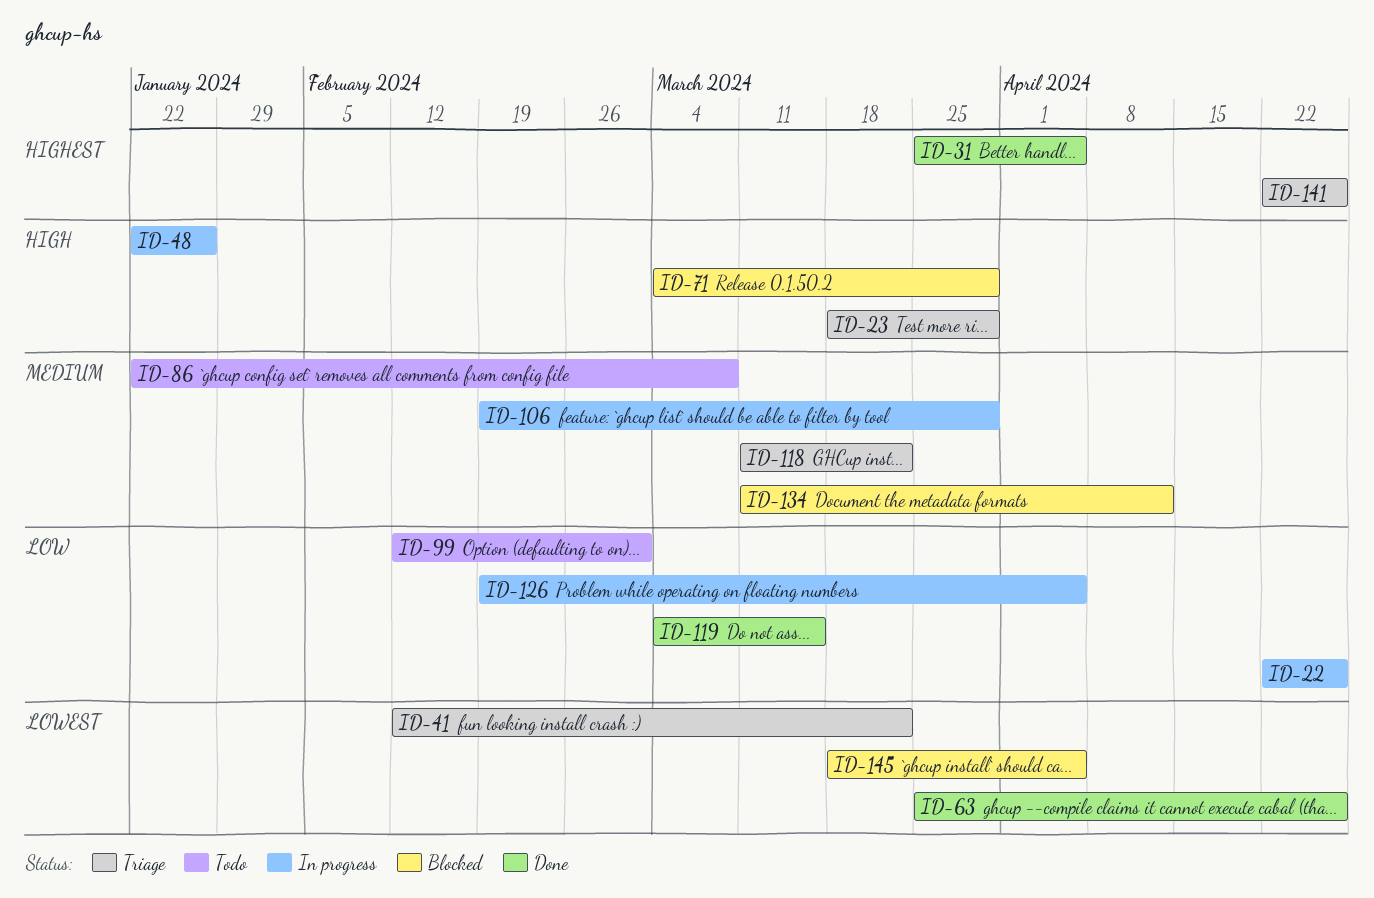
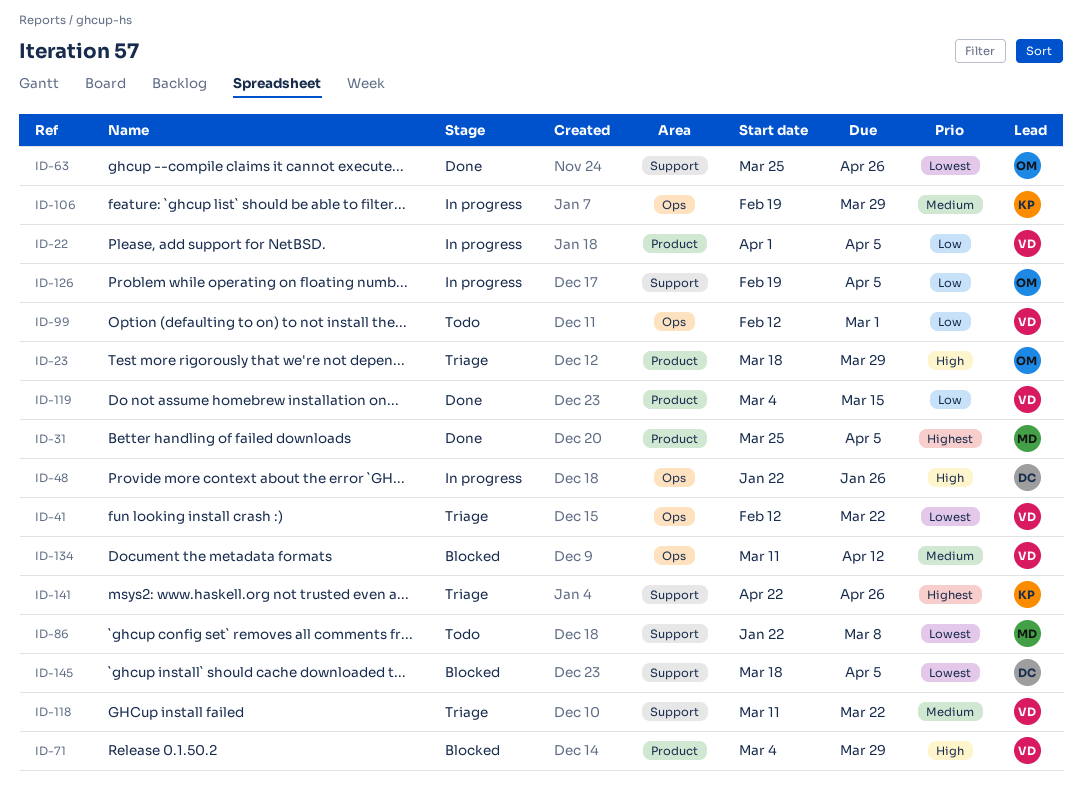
ID-22, start: Apr 22 -> Apr 1
ID-22, due: Apr 26 -> Apr 5
ID-86, priority: Medium -> Lowest

